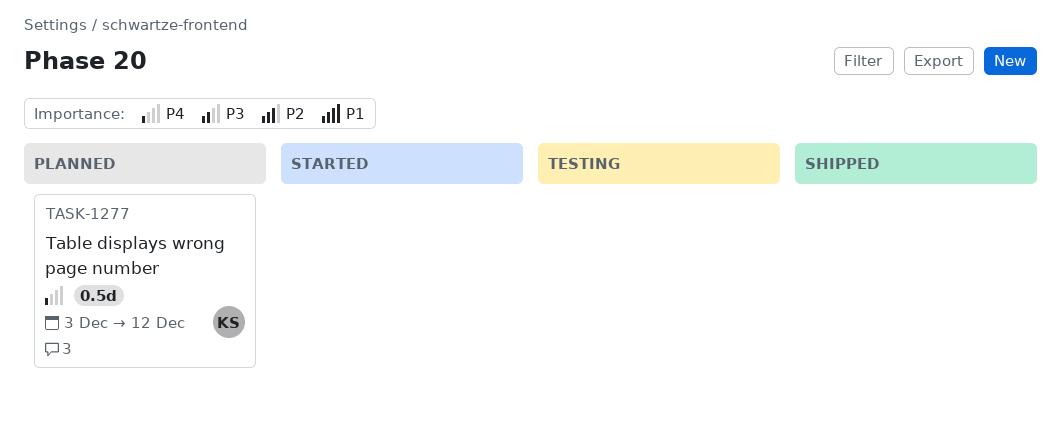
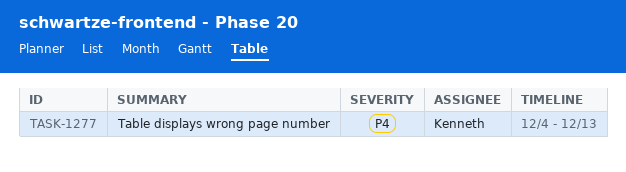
TASK-1277, start: Dec 3 -> Dec 4
TASK-1277, due: Dec 12 -> Dec 13

